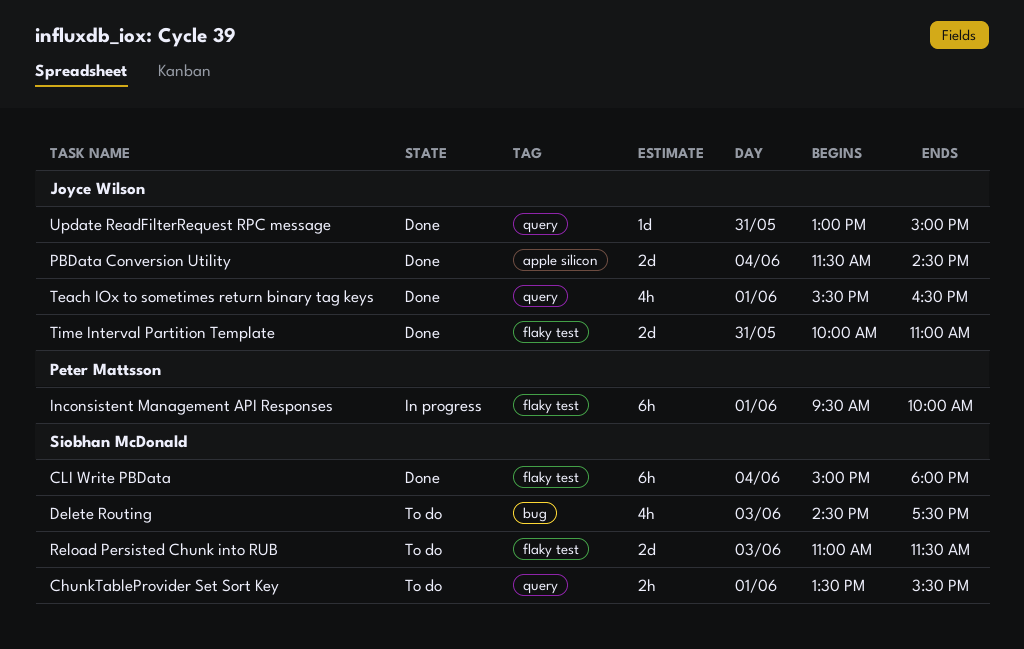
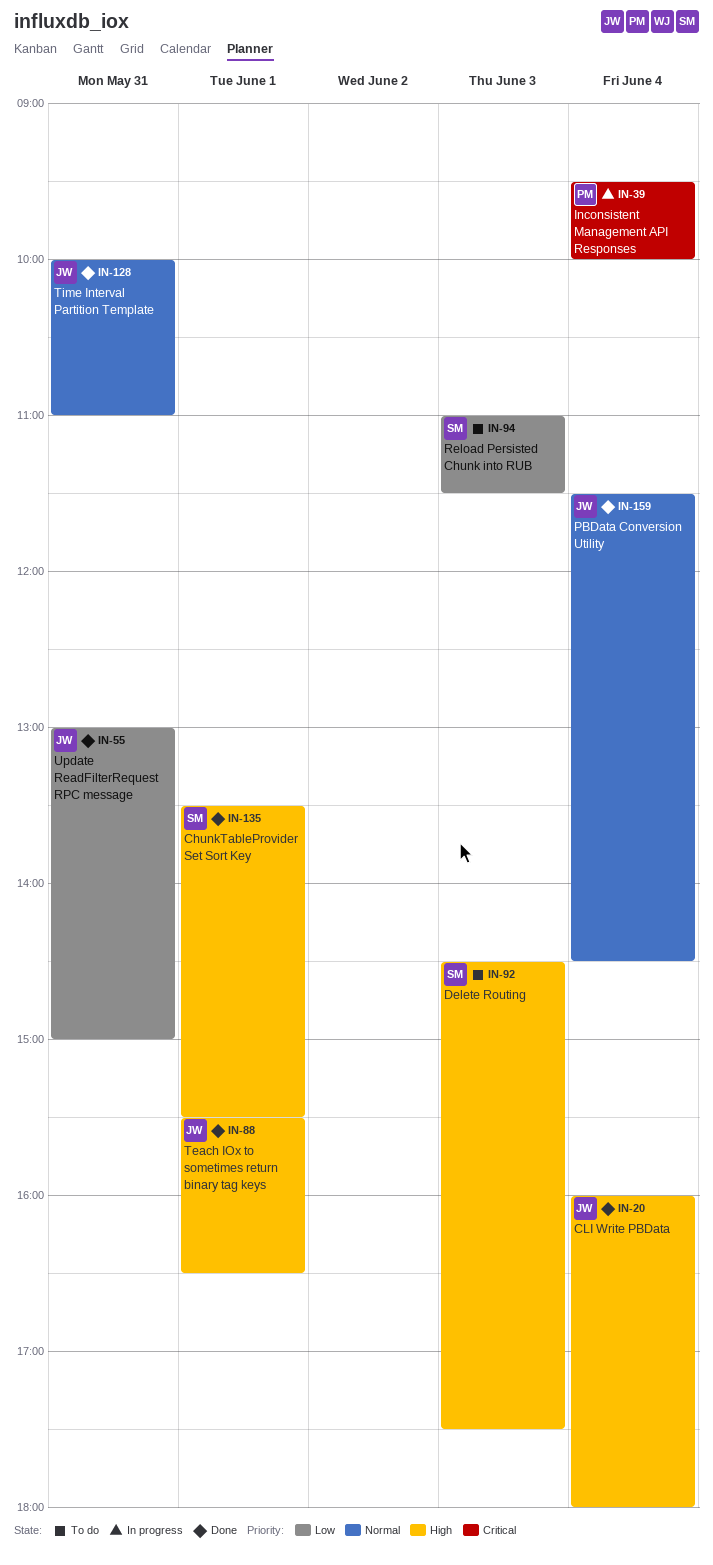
ChunkTableProvider Set Sort Key, status: To do -> Done
CLI Write PBData, owner: Siobhan McDonald -> Joyce Wilson
CLI Write PBData, begins: 15:00 -> 16:00
Inconsistent Management API Responses, day: Jun 1 -> Jun 4

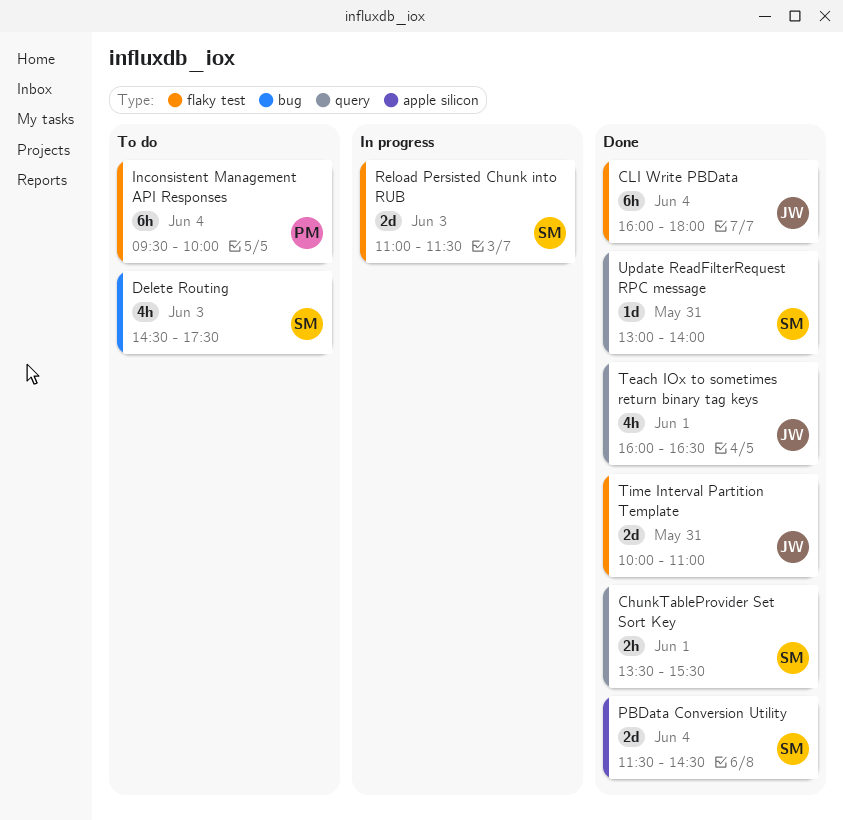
Inconsistent Management API Responses, status: In progress -> To do
PBData Conversion Utility, owner: JW -> SM
Reload Persisted Chunk into RUB, status: To do -> In progress
Teach IOx to sometimes return binary tag keys, begins: 15:30 -> 16:00
Update ReadFilterRequest RPC message, owner: JW -> SM
Update ReadFilterRequest RPC message, ends: 15:00 -> 14:00

